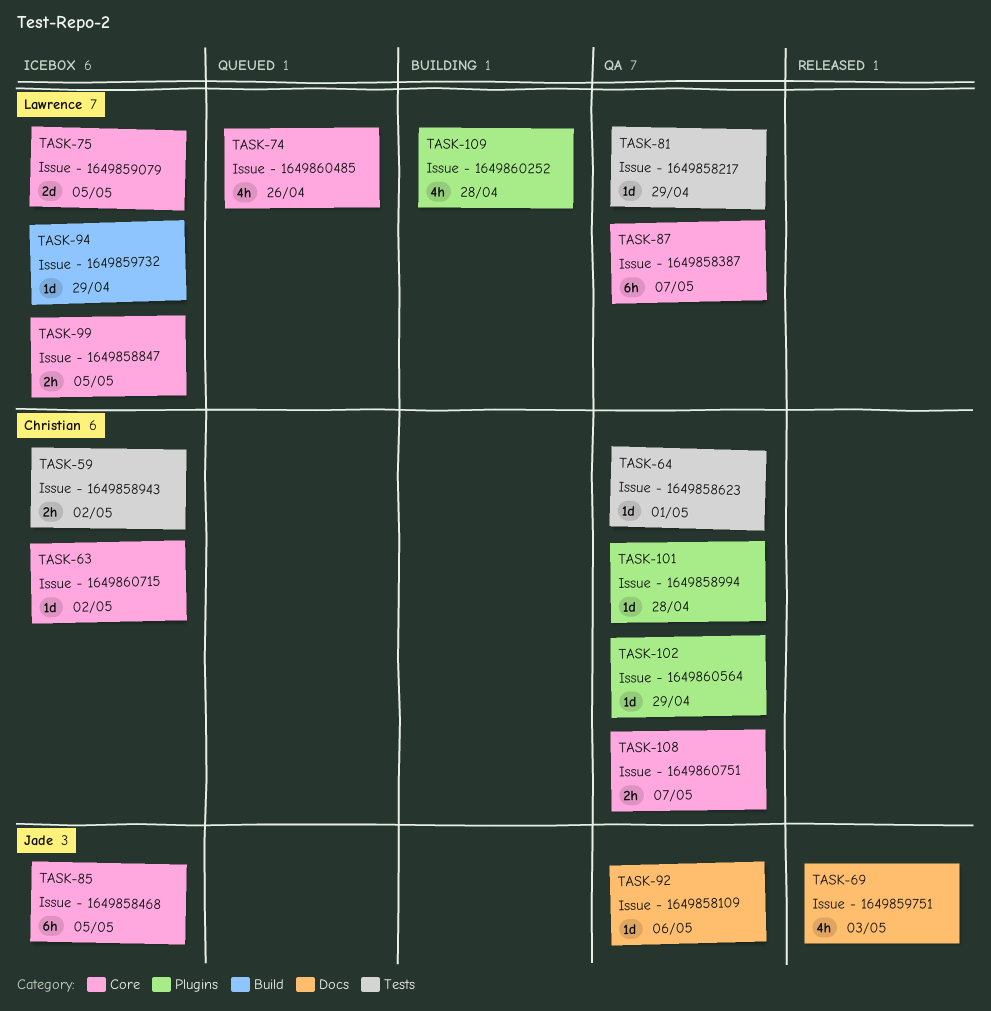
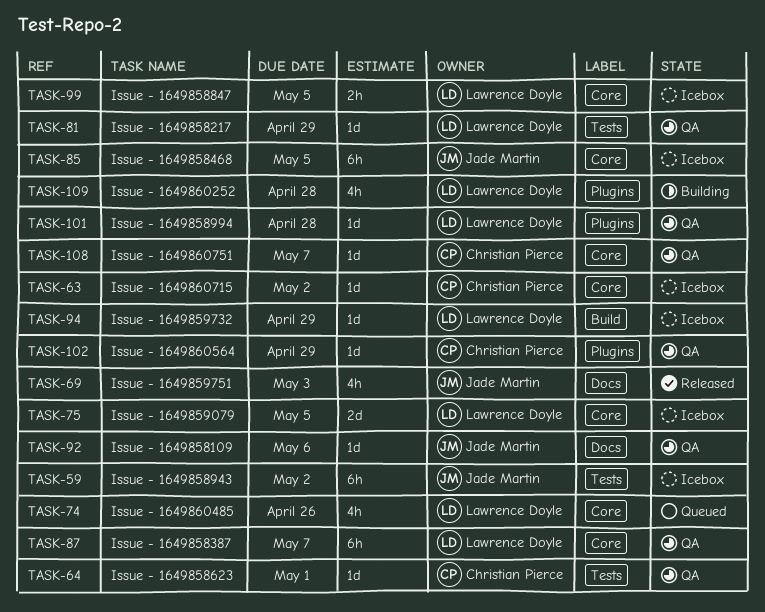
TASK-59, owner: Christian Pierce -> Jade Martin
TASK-59, estimate: 2h -> 6h
TASK-101, owner: Christian Pierce -> Lawrence Doyle
TASK-108, estimate: 2h -> 1d

